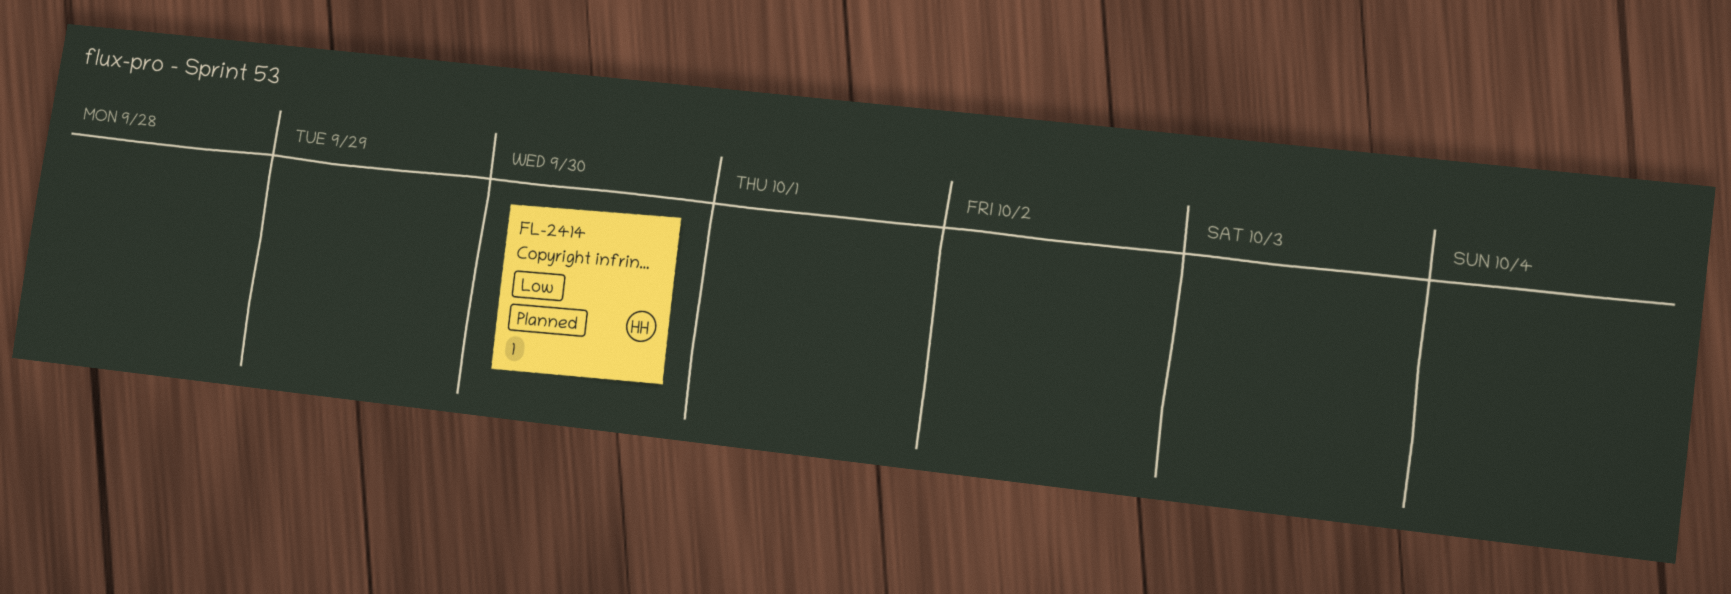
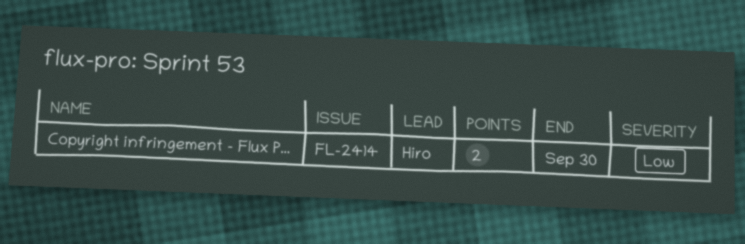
FL-2414, estimate: 1 -> 2

